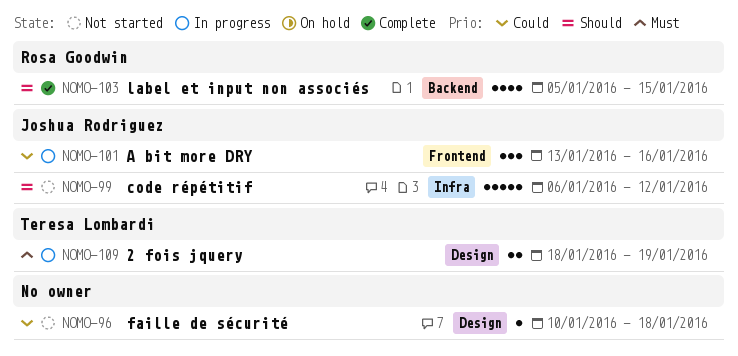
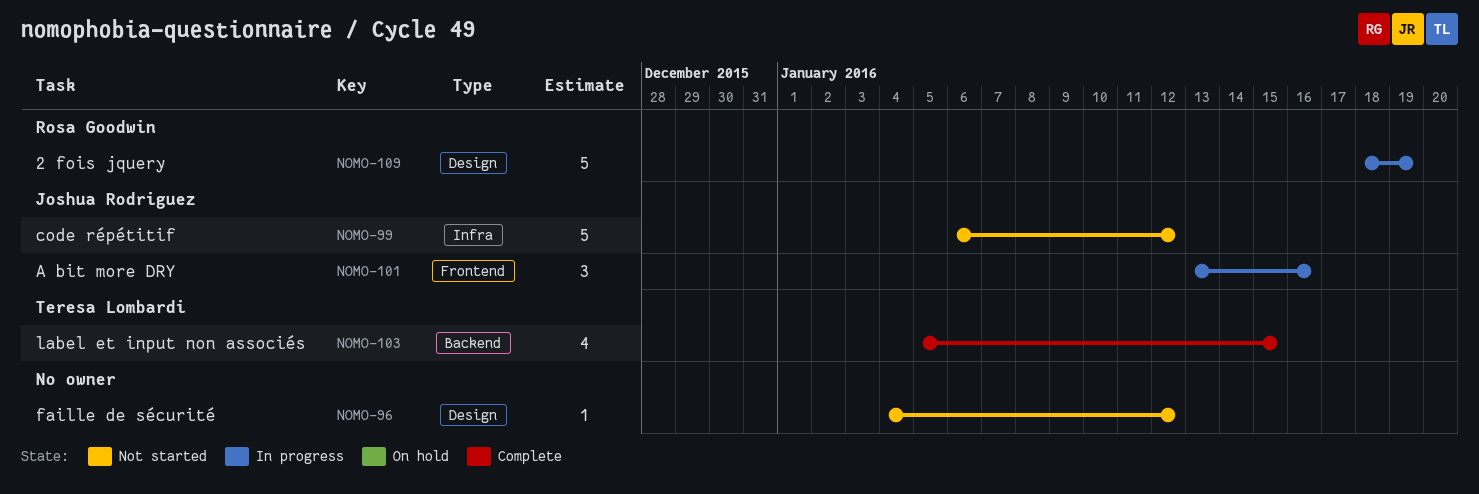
NOMO-96, start: Jan 10 -> Jan 4
NOMO-96, due: Jan 18 -> Jan 12
NOMO-103, owner: Rosa Goodwin -> Teresa Lombardi
NOMO-109, owner: Teresa Lombardi -> Rosa Goodwin
NOMO-109, estimate: 2 -> 5

